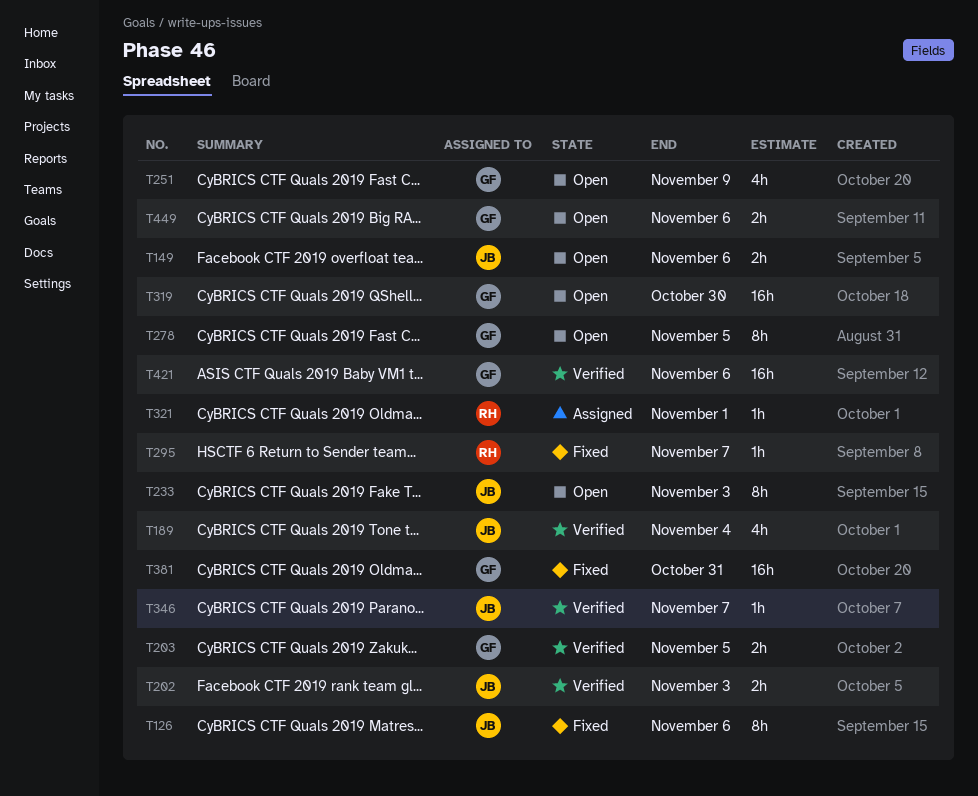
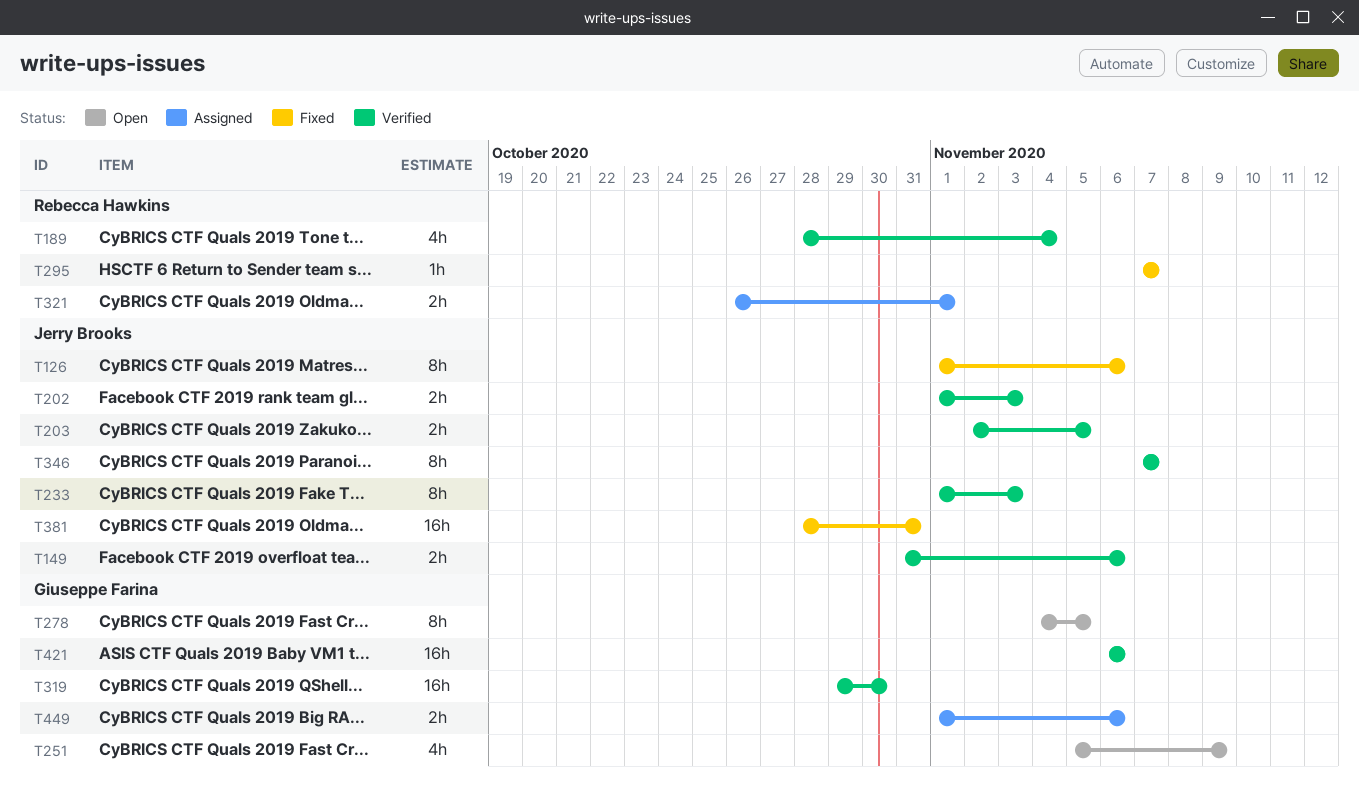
T149, status: Open -> Verified
T189, owner: Jerry Brooks -> Rebecca Hawkins
T203, owner: Giuseppe Farina -> Jerry Brooks
T233, status: Open -> Verified
T319, status: Open -> Verified
T321, estimate: 1h -> 2h
T346, estimate: 1h -> 8h
T381, owner: Giuseppe Farina -> Jerry Brooks
T449, status: Open -> Assigned

